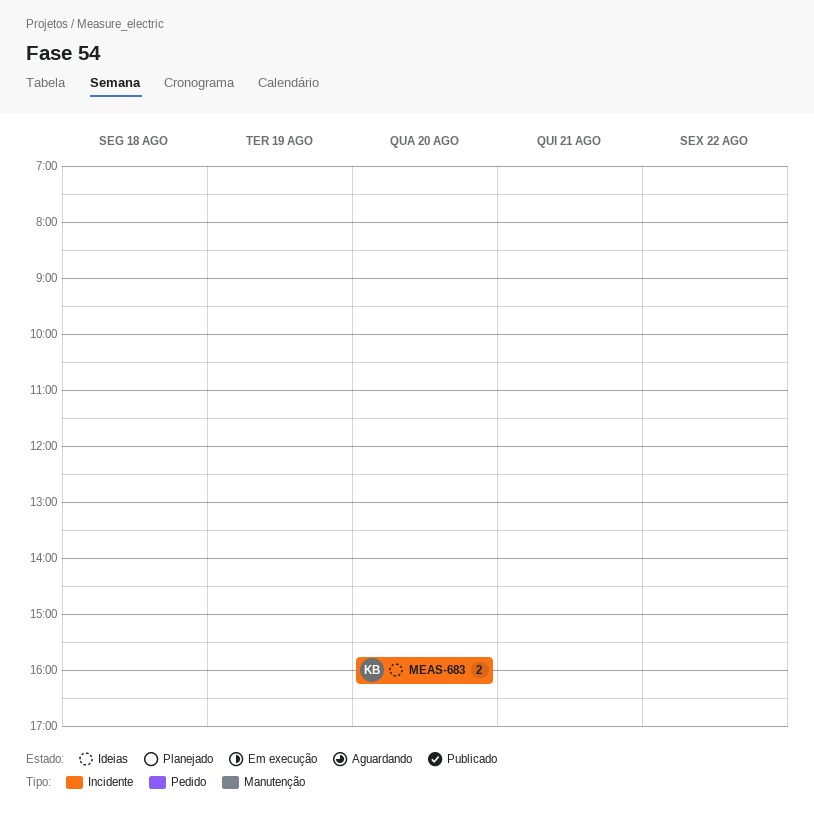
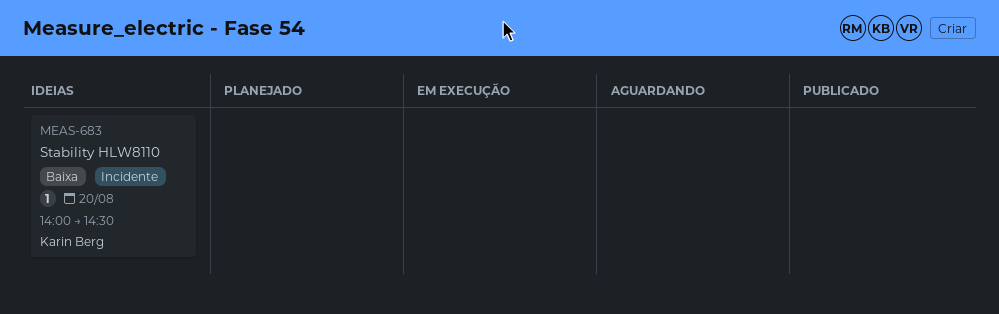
MEAS-683, estimate: 2 -> 1
MEAS-683, begins: 15:45 -> 14:00
MEAS-683, ends: 16:15 -> 14:30

